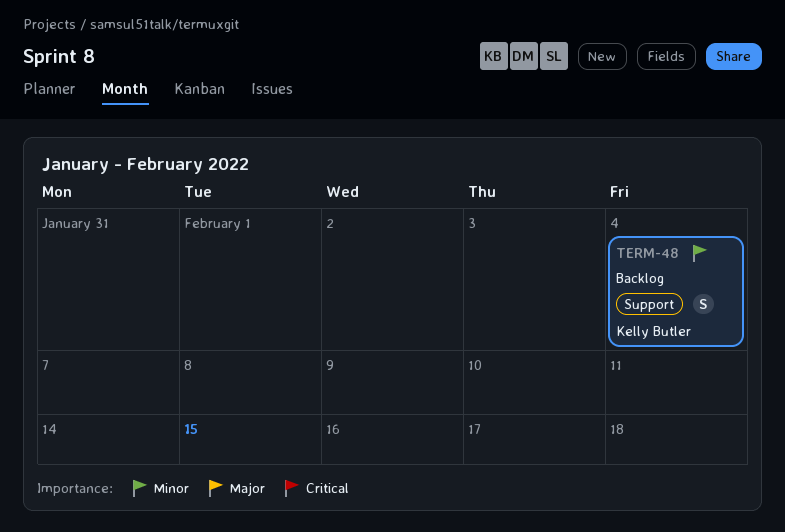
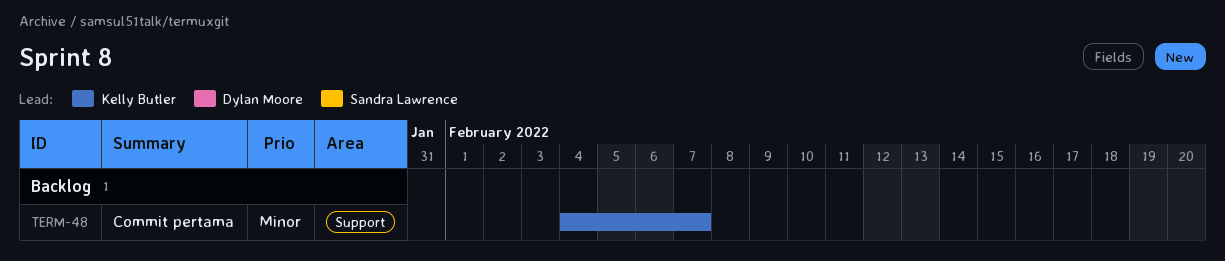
TERM-48, due: Feb 4 -> Feb 7

